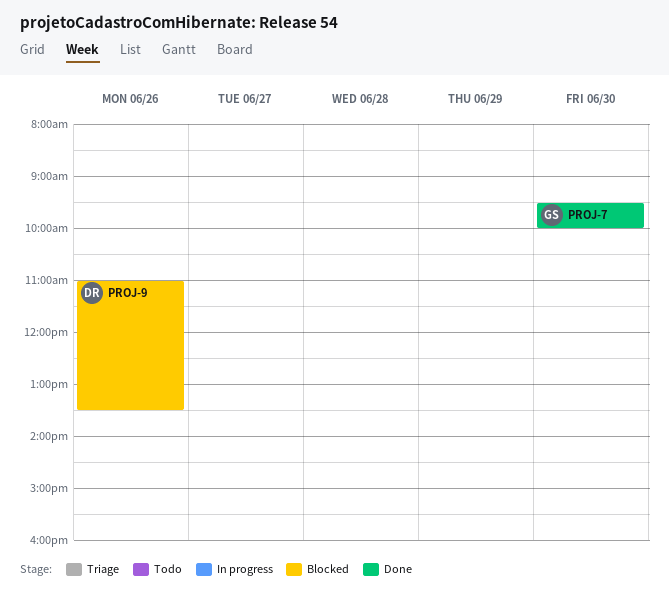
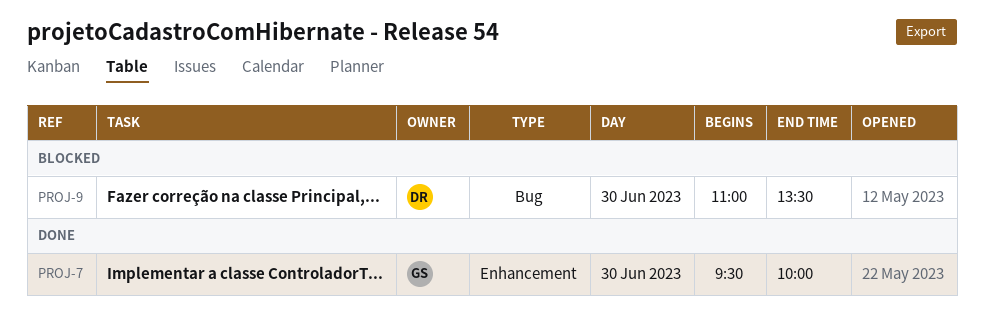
PROJ-9, day: Jun 26 -> Jun 30

